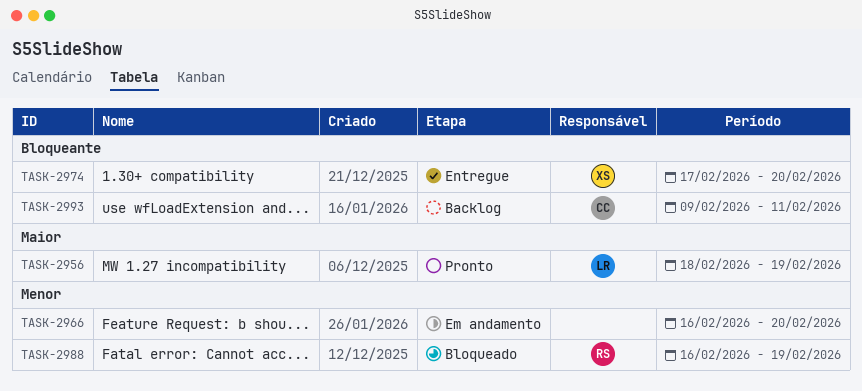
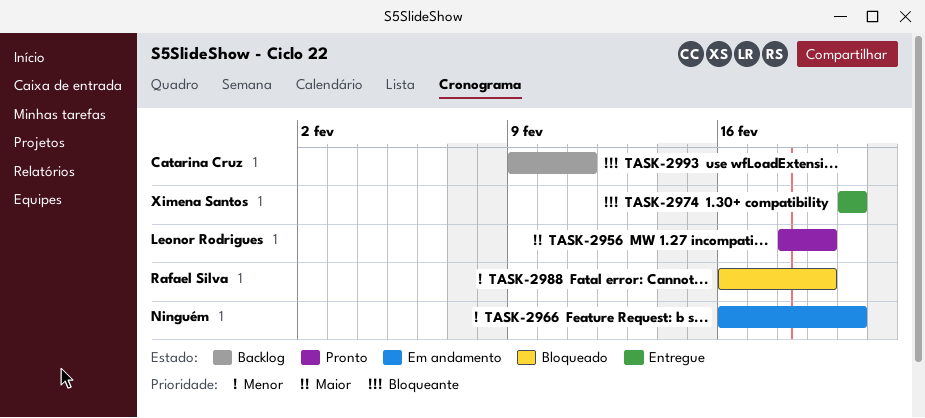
TASK-2974, start: Feb 17 -> Feb 20

